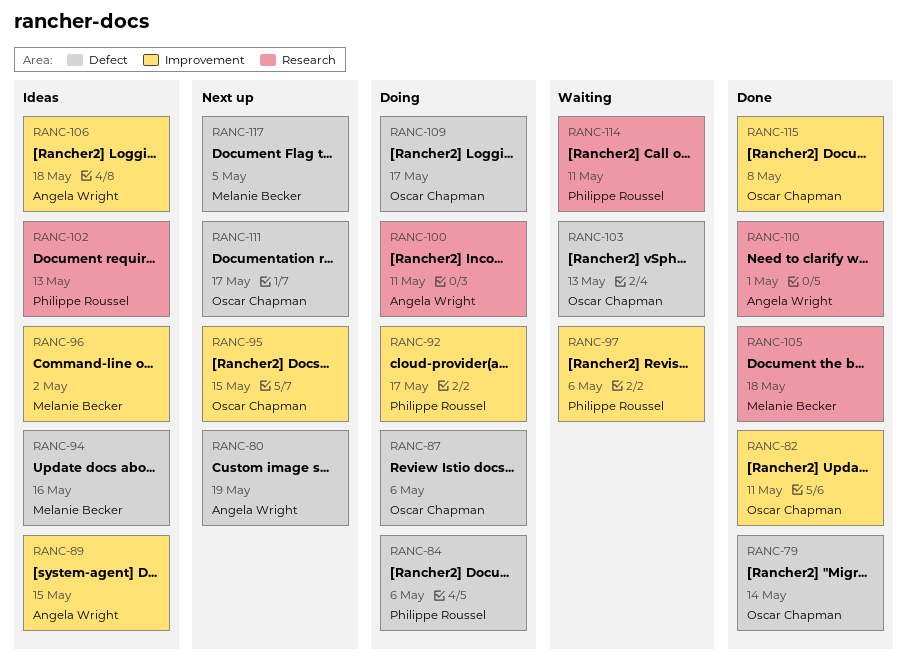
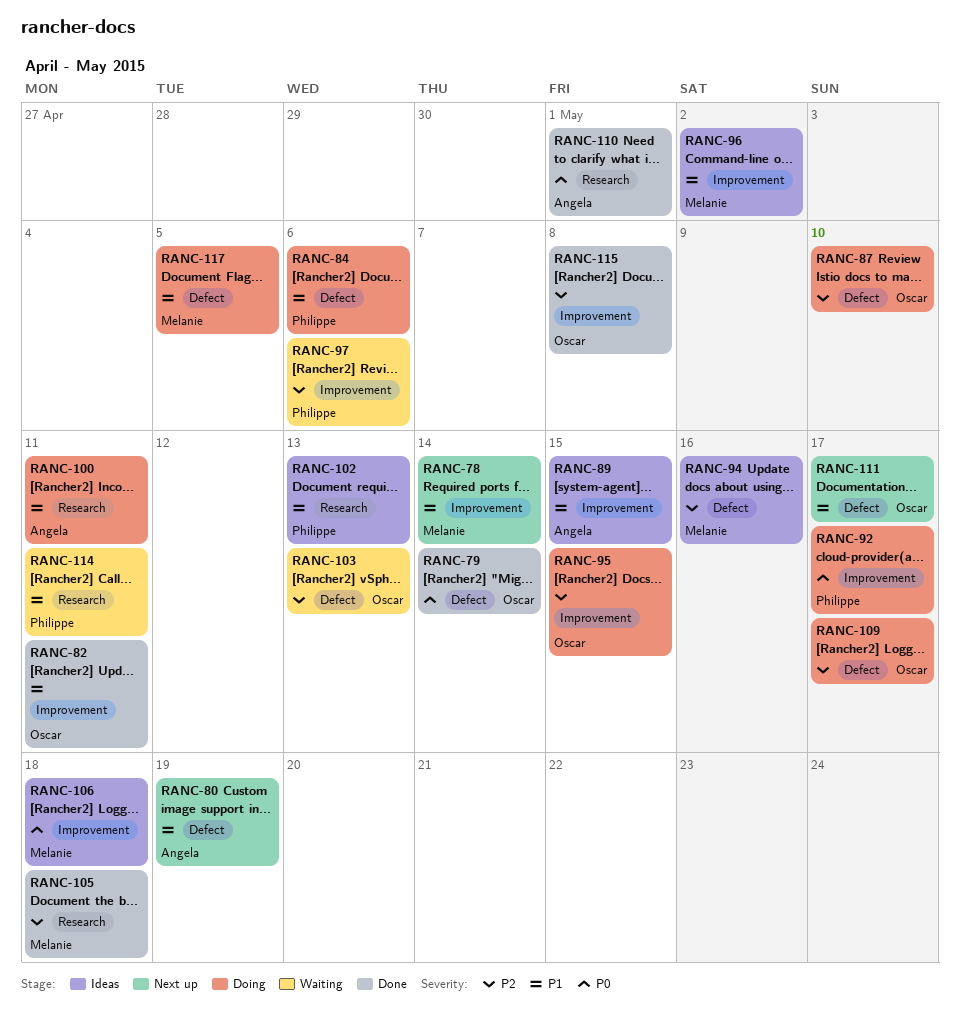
RANC-78: none -> present
RANC-87, due: May 6 -> May 10
RANC-95, status: Next up -> Doing
RANC-106, owner: Angela Wright -> Melanie Becker
RANC-117, status: Next up -> Doing

